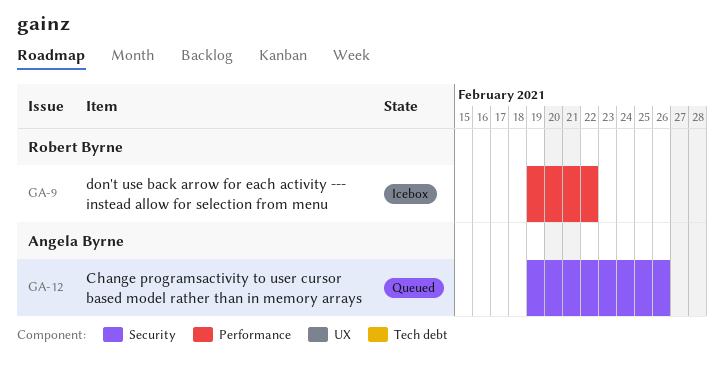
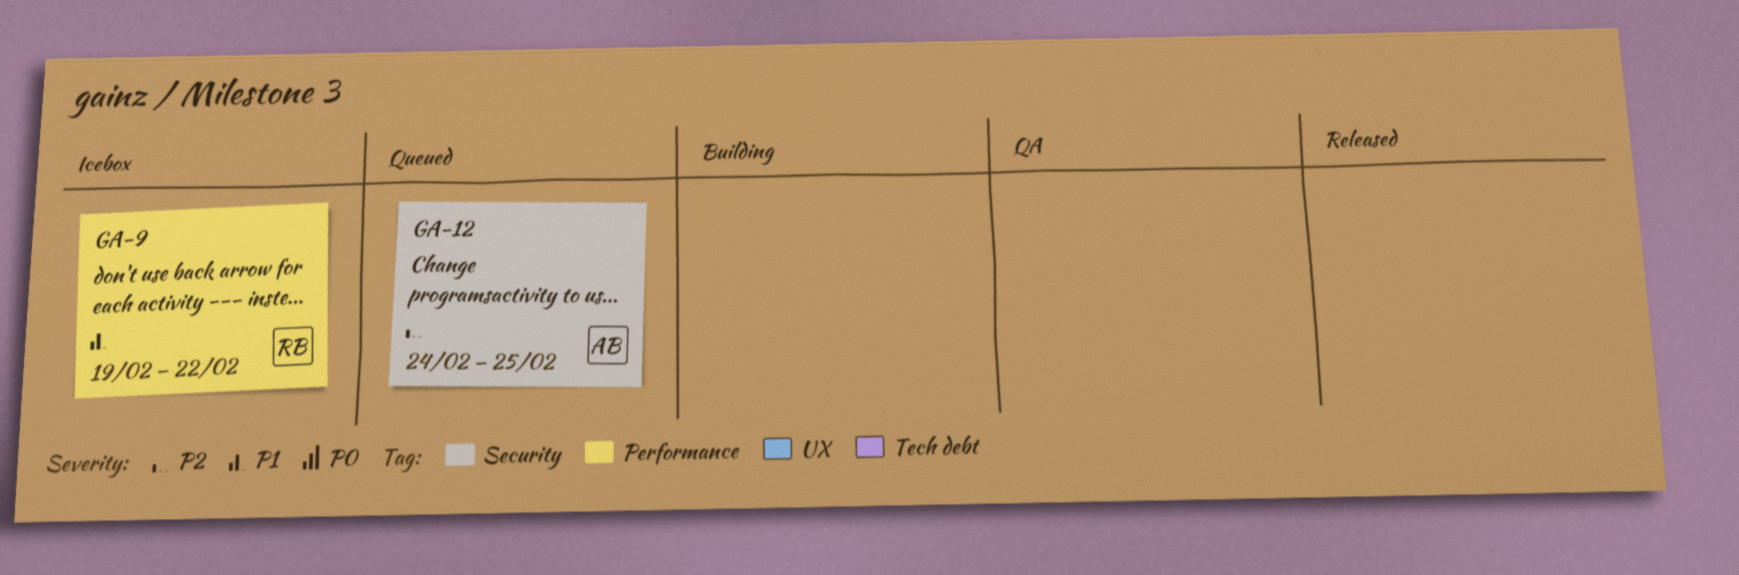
GA-12, start: Feb 19 -> Feb 24
GA-12, due: Feb 26 -> Feb 25

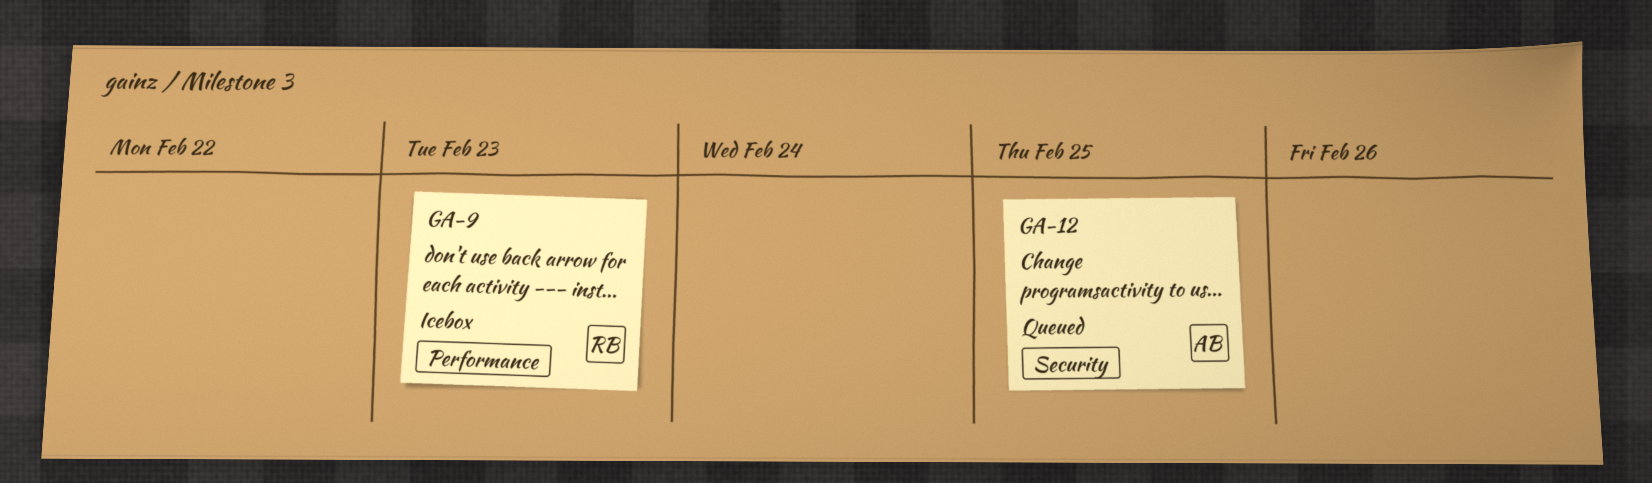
GA-9, due: Feb 22 -> Feb 23

